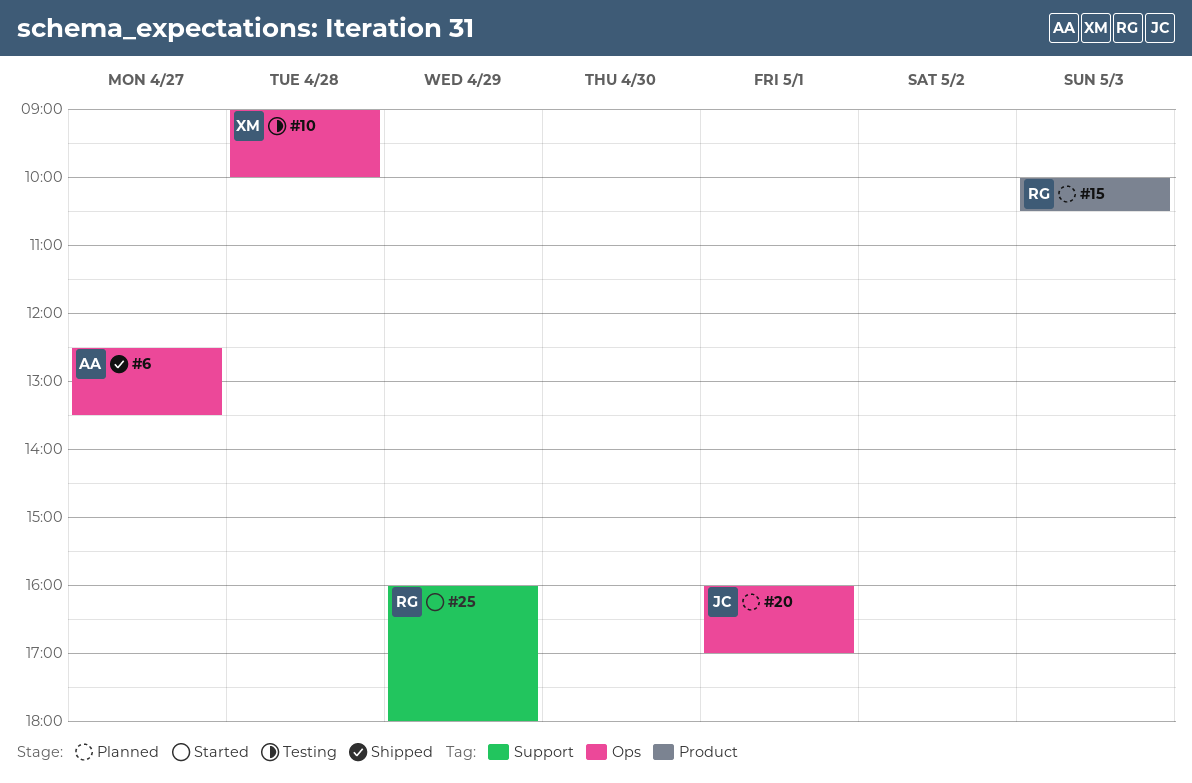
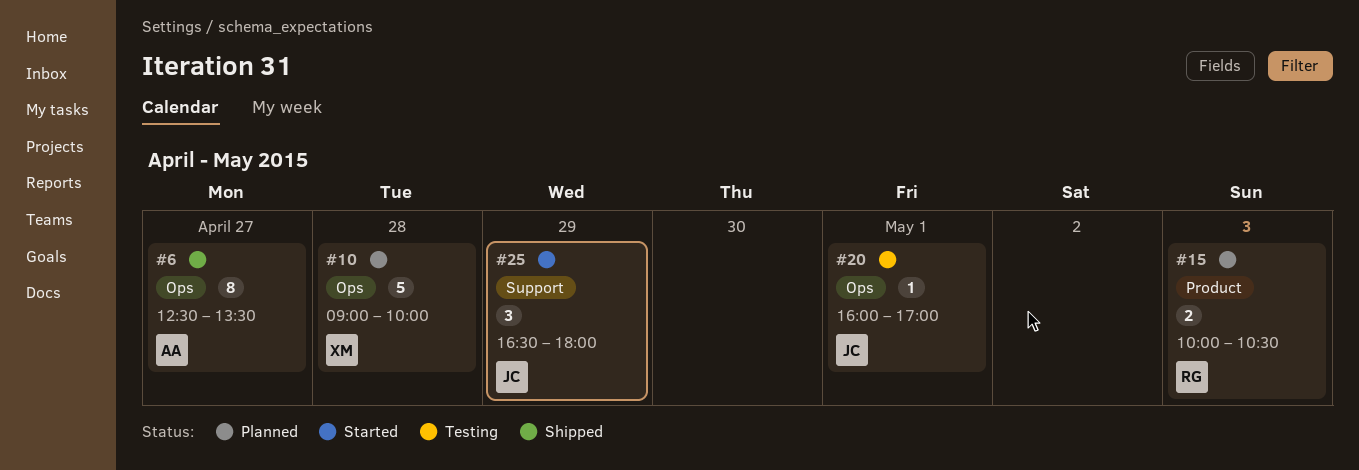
#10, status: Testing -> Planned
#20, status: Planned -> Testing
#25, owner: RG -> JC
#25, begins: 16:00 -> 16:30

